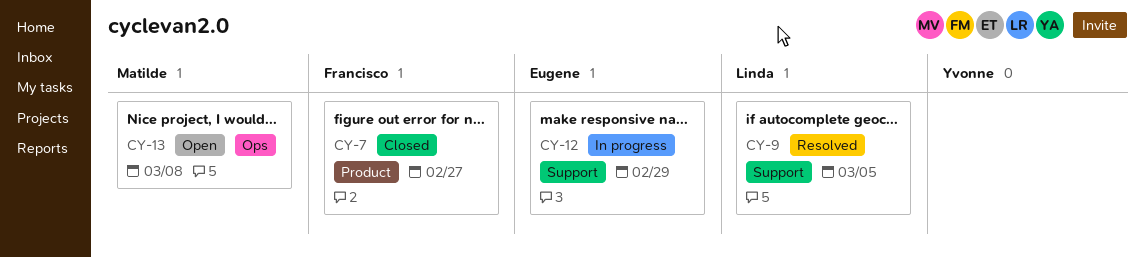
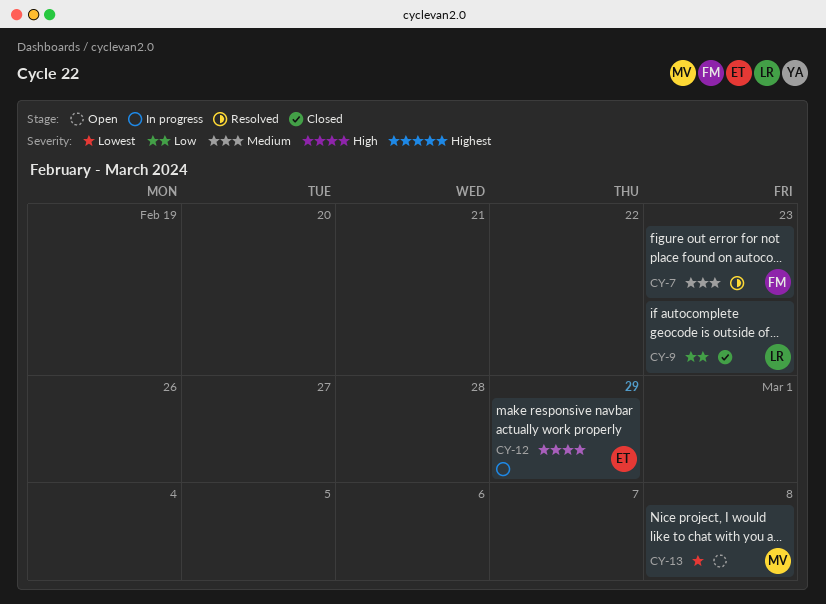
CY-7, status: Closed -> Resolved
CY-7, due: Feb 27 -> Feb 23
CY-9, status: Resolved -> Closed
CY-9, due: Mar 5 -> Feb 23

